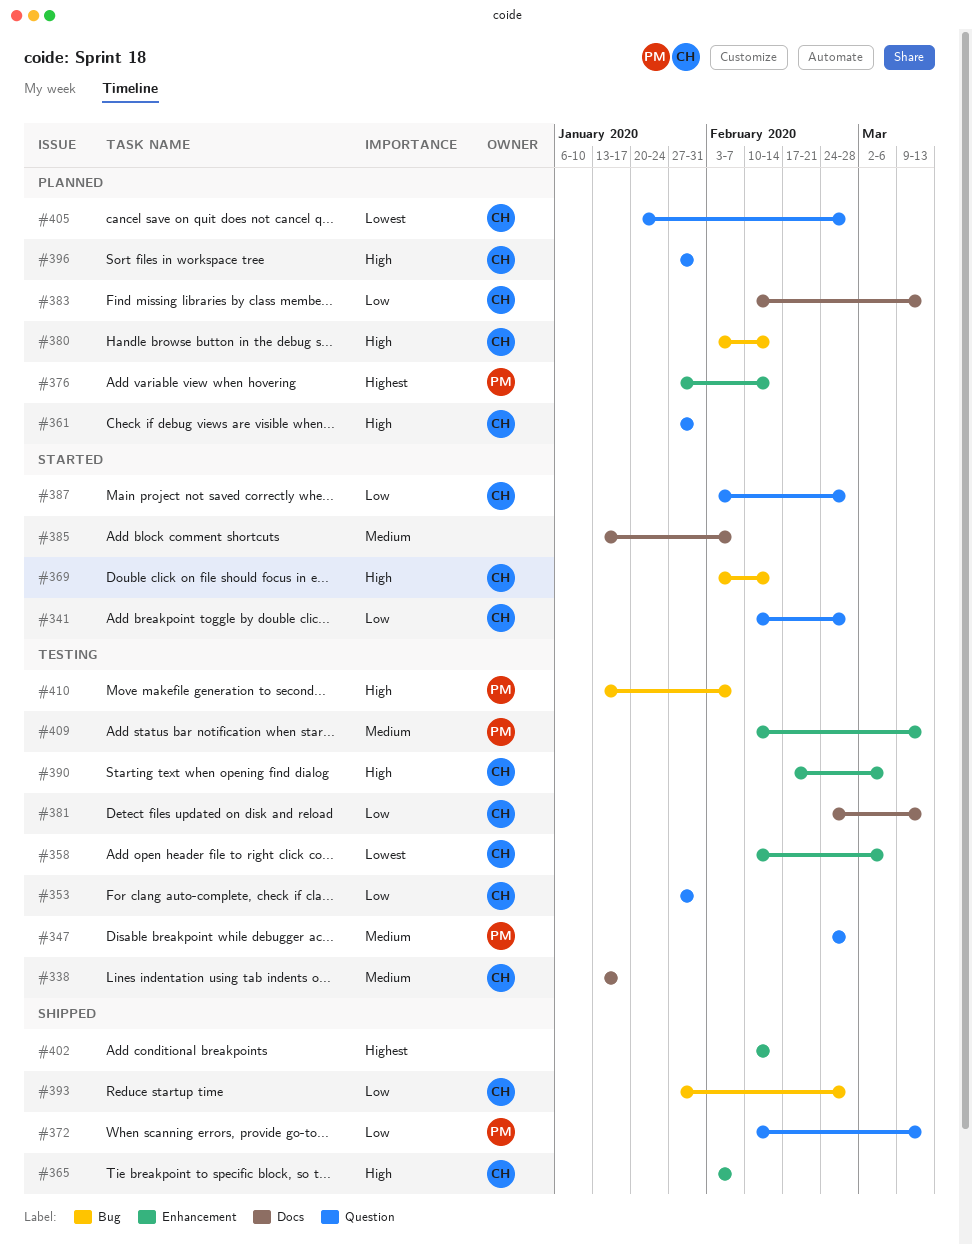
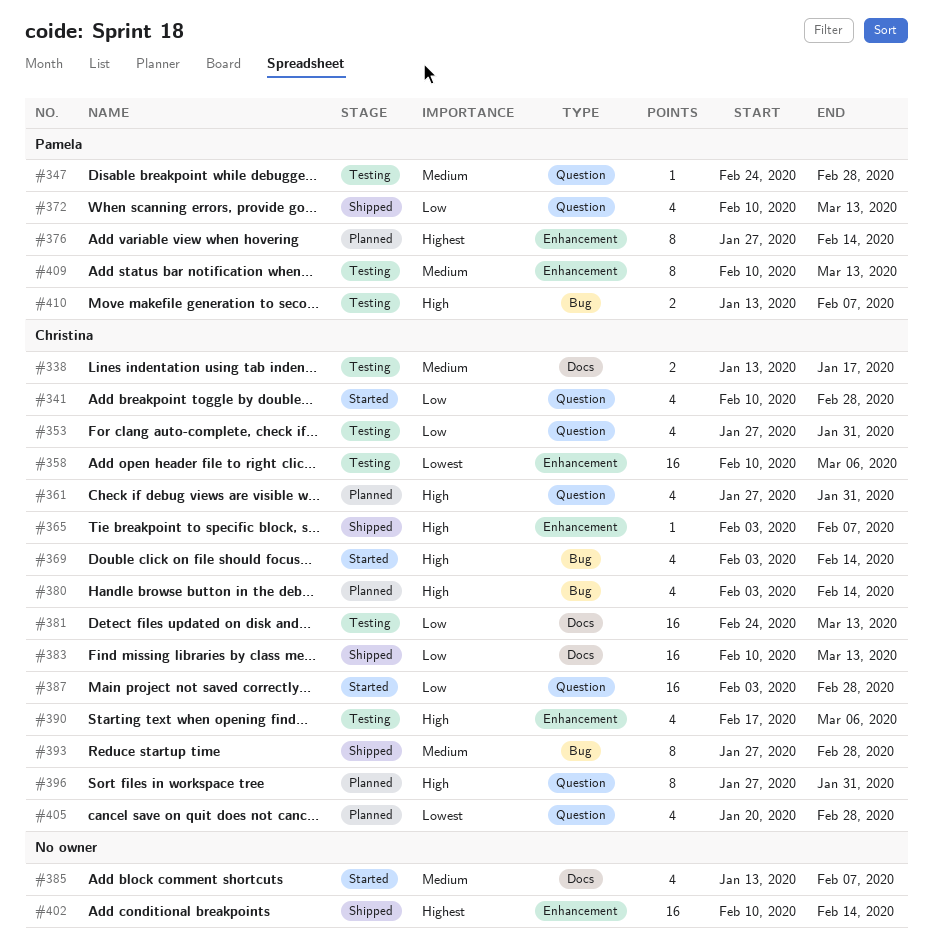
#383, status: Planned -> Shipped
#393, priority: Low -> Medium

